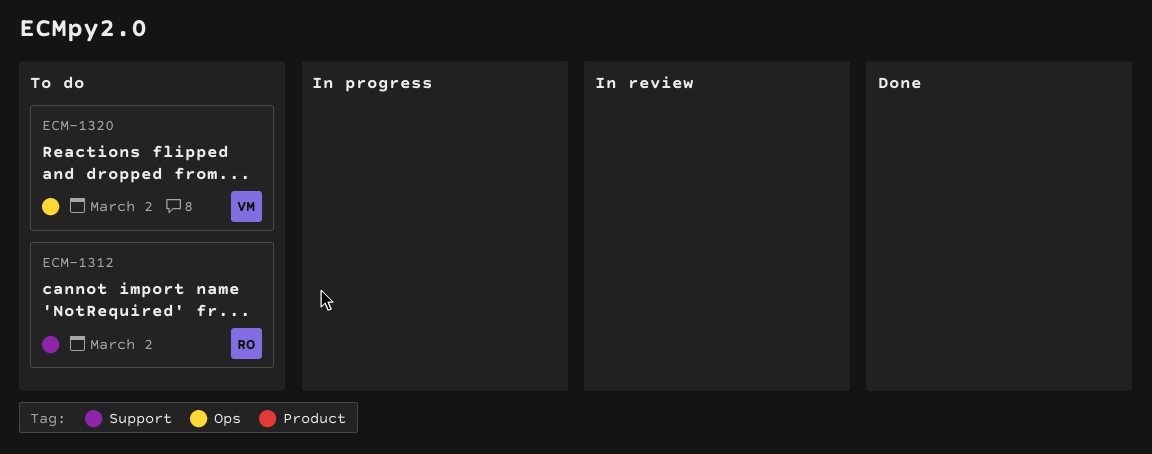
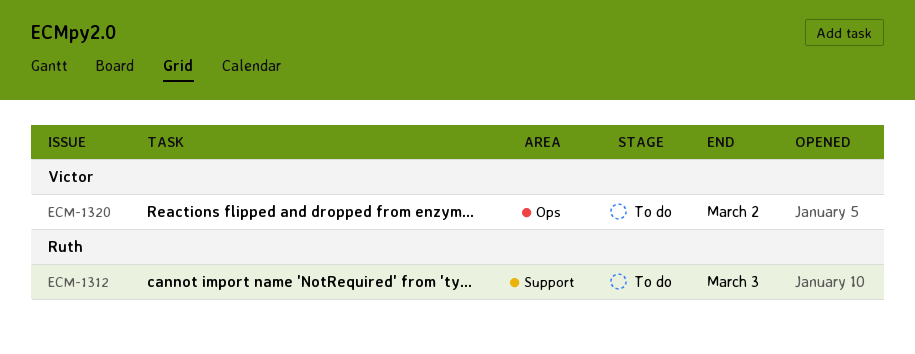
ECM-1312, due: Mar 2 -> Mar 3

